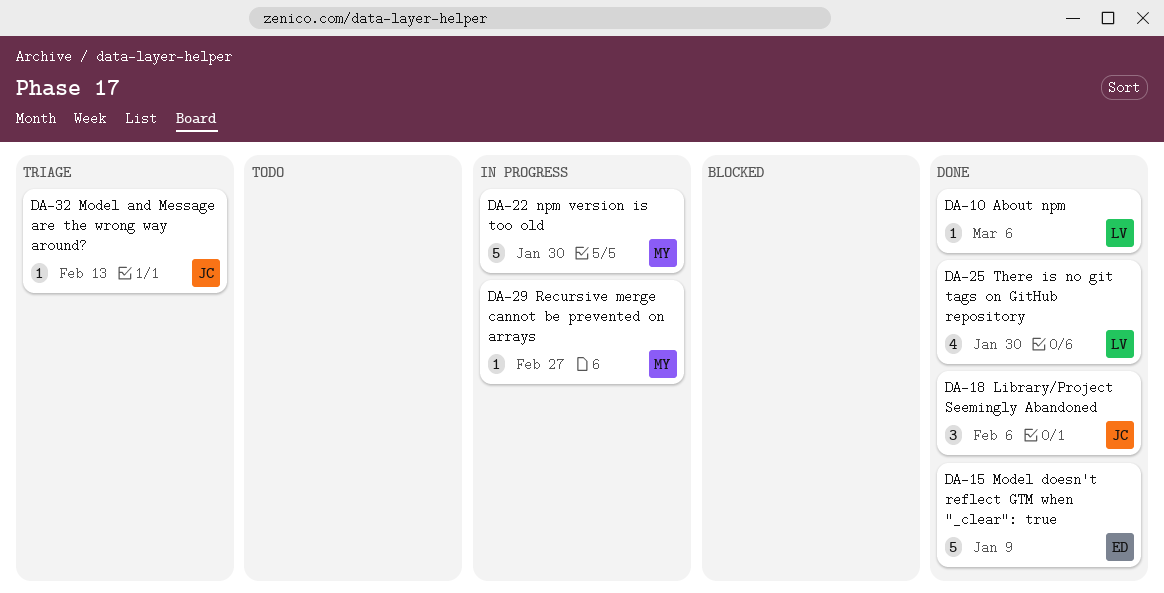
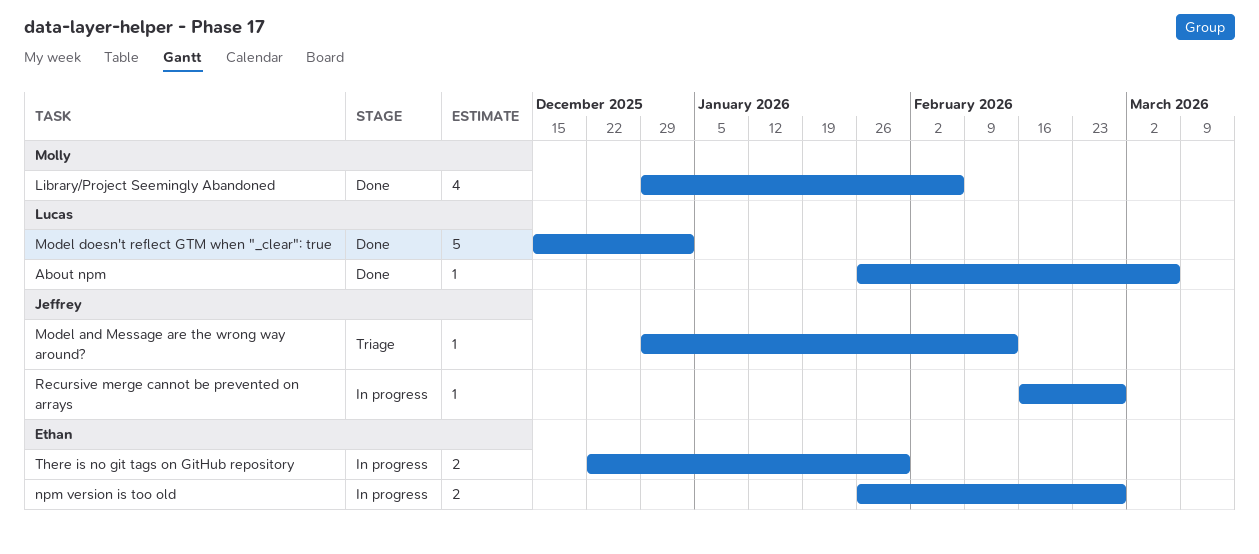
Library/Project Seemingly Abandoned, owner: Jeffrey -> Molly
Library/Project Seemingly Abandoned, estimate: 3 -> 4
Model doesn't reflect GTM when "_clear": true, owner: Ethan -> Lucas
Model doesn't reflect GTM when "_clear": true, due: Jan 9 -> Jan 2
npm version is too old, owner: Molly -> Ethan
npm version is too old, estimate: 5 -> 2
npm version is too old, due: Jan 30 -> Feb 27
Recursive merge cannot be prevented on arrays, owner: Molly -> Jeffrey
There is no git tags on GitHub repository, status: Done -> In progress
There is no git tags on GitHub repository, owner: Lucas -> Ethan
There is no git tags on GitHub repository, estimate: 4 -> 2

